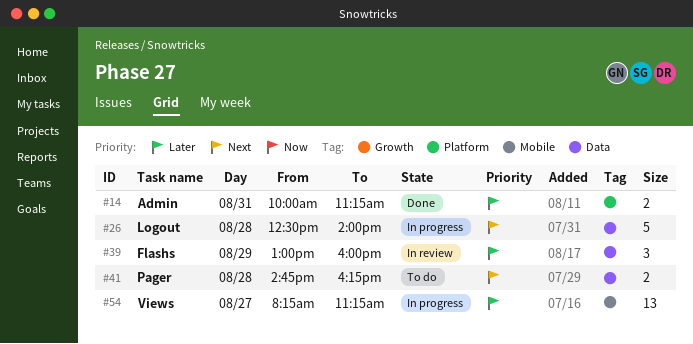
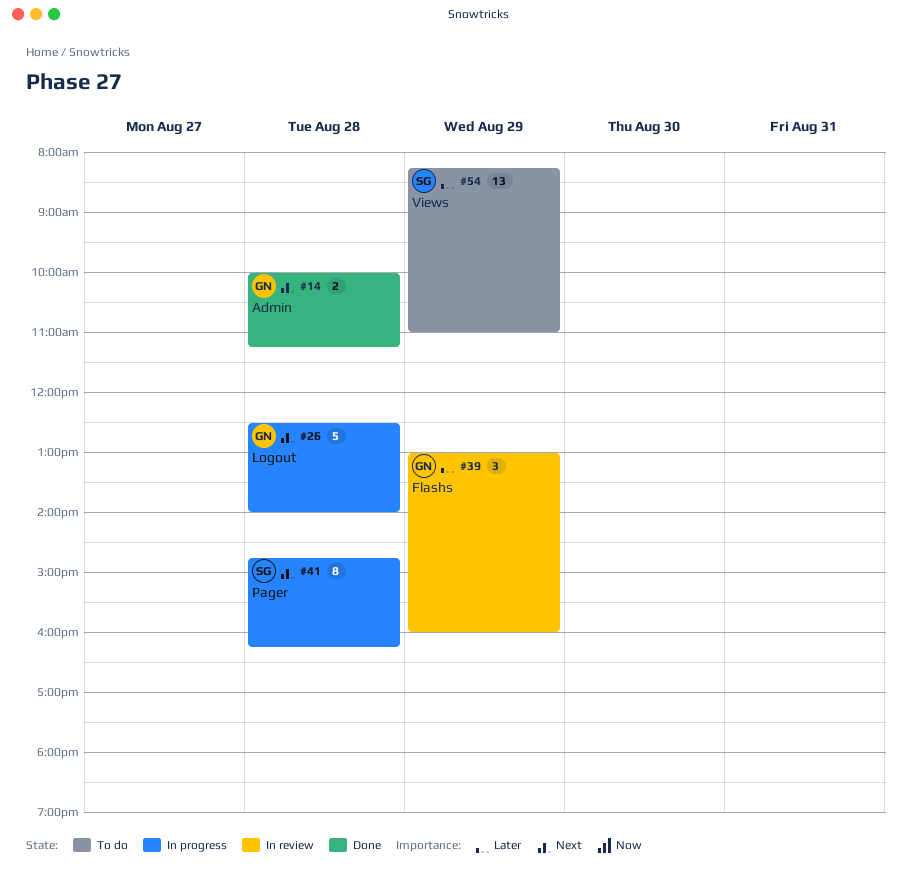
#14, priority: Later -> Next
#14, day: Aug 31 -> Aug 28
#41, status: To do -> In progress
#41, estimate: 2 -> 8
#54, status: In progress -> To do
#54, day: Aug 27 -> Aug 29
#54, ends: 11:15 -> 11:00

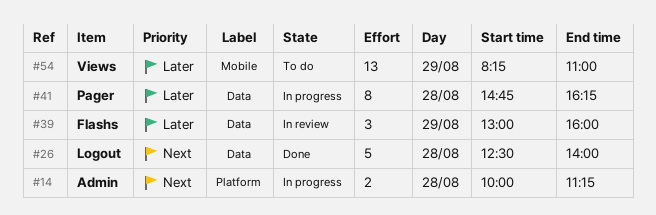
#14, status: Done -> In progress
#26, status: In progress -> Done
#41, priority: Next -> Later

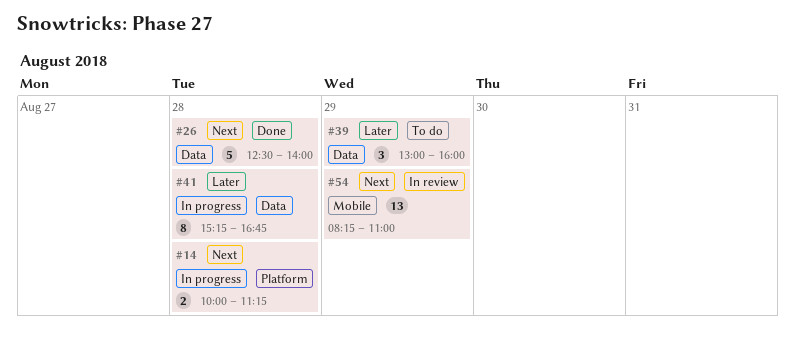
#39, status: In review -> To do
#41, begins: 14:45 -> 15:15
#41, ends: 16:15 -> 16:45
#54, status: To do -> In review
#54, priority: Later -> Next

